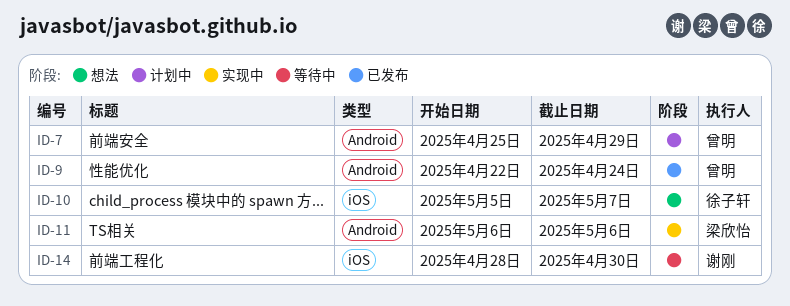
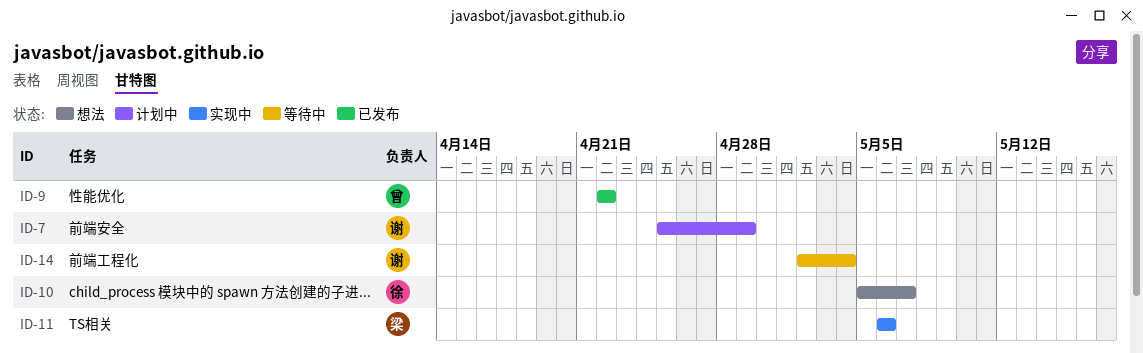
ID-7, owner: 曾明 -> 谢刚
ID-9, due: Apr 24 -> Apr 22
ID-14, start: Apr 28 -> May 2
ID-14, due: Apr 30 -> May 4

